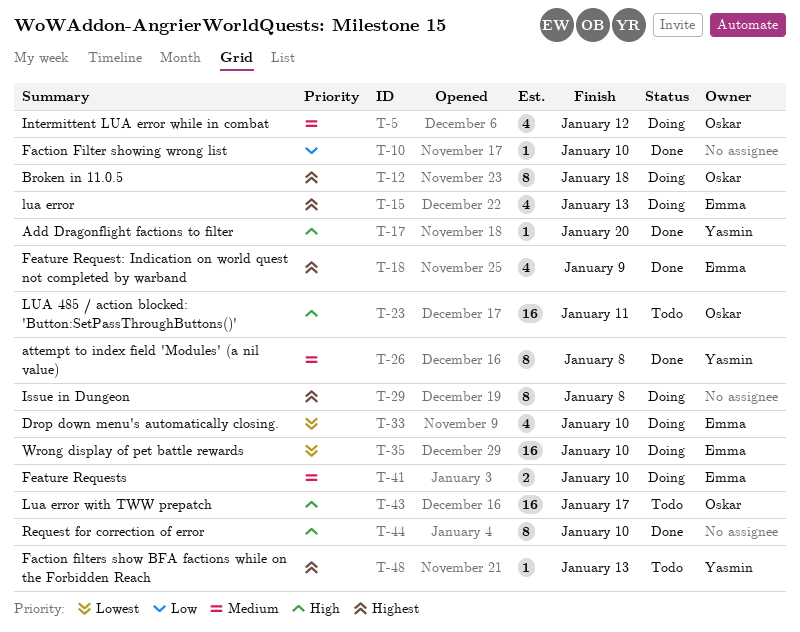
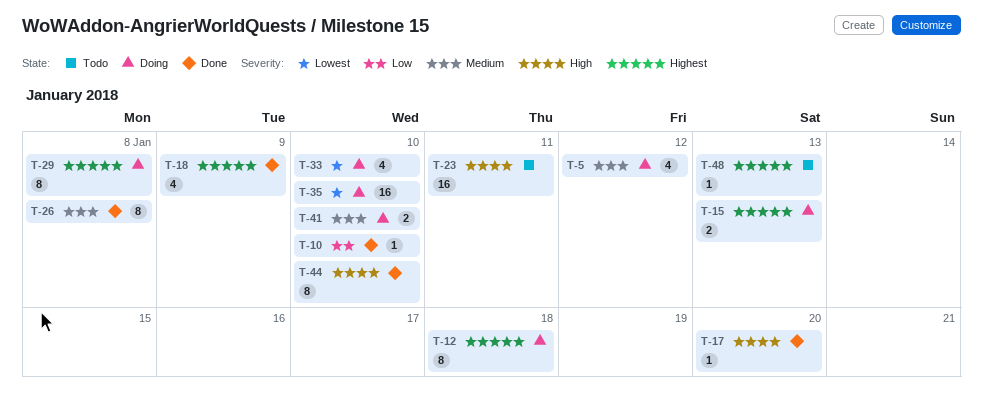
T-15, estimate: 4 -> 2
T-43: present -> none

